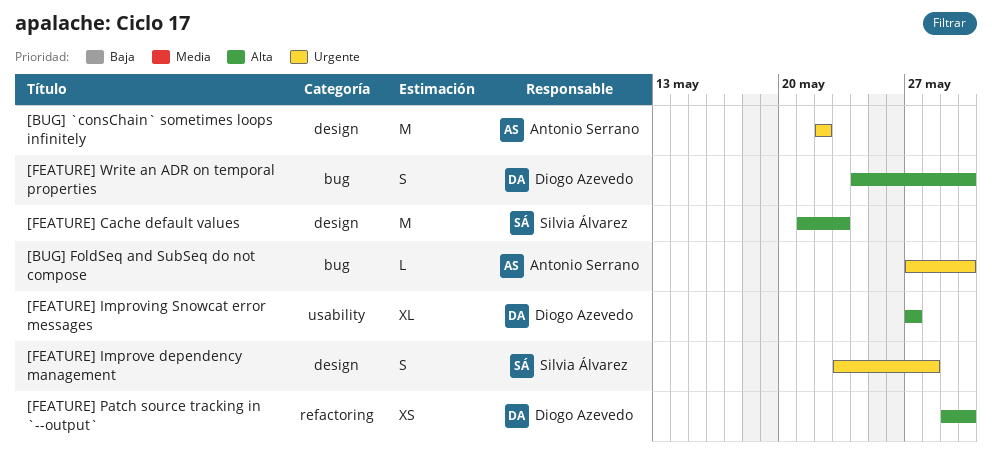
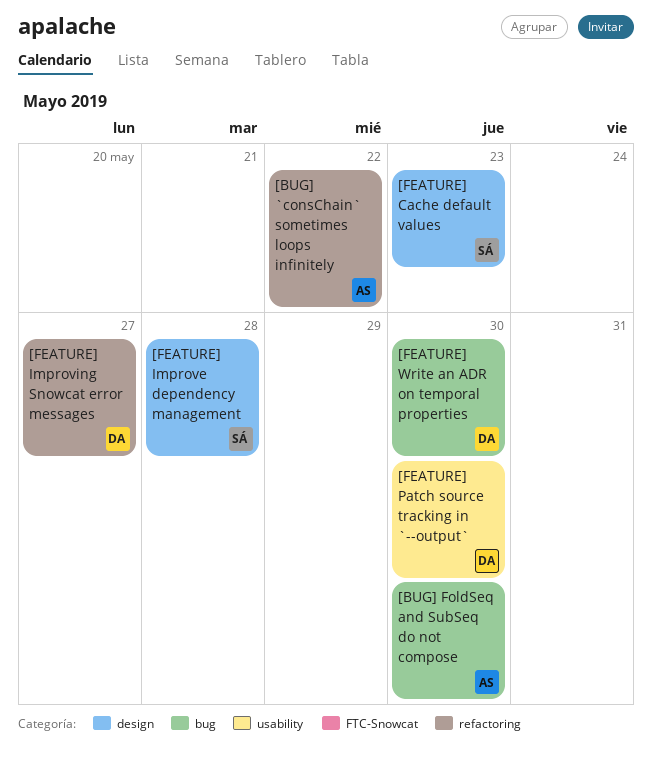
[BUG] `consChain` sometimes loops infinitely, label: design -> refactoring
[FEATURE] Improving Snowcat error messages, label: usability -> refactoring
[FEATURE] Patch source tracking in `--output`, label: refactoring -> usability

